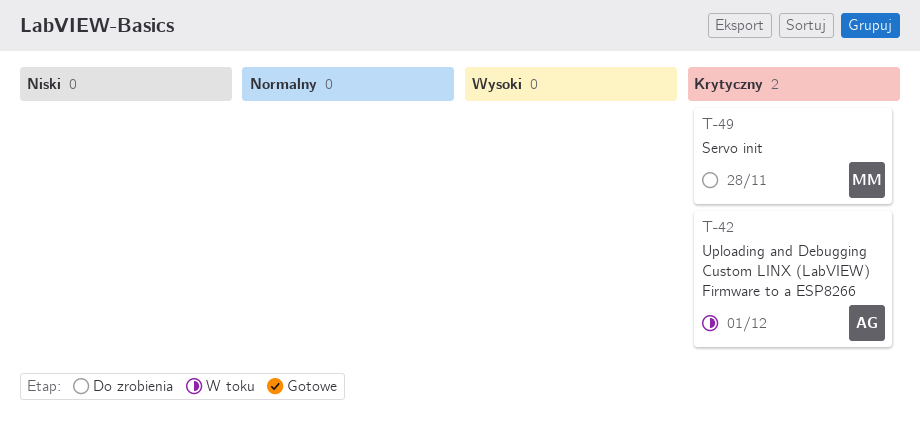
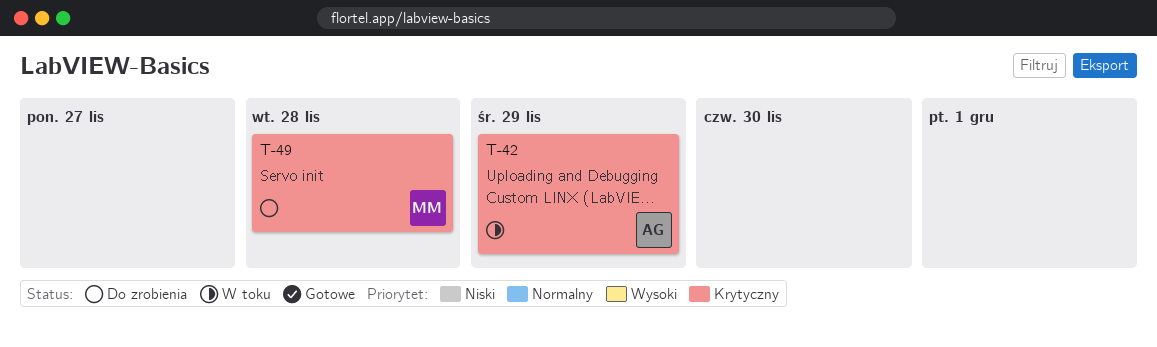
T-42, due: Dec 1 -> Nov 29

